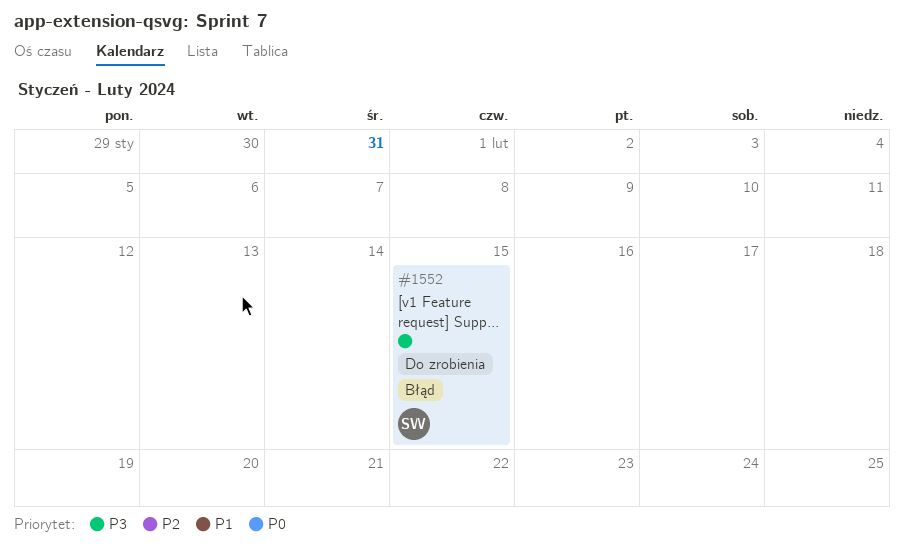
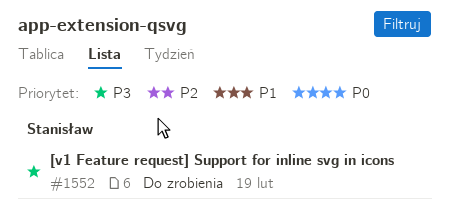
#1552, due: Feb 15 -> Feb 19

